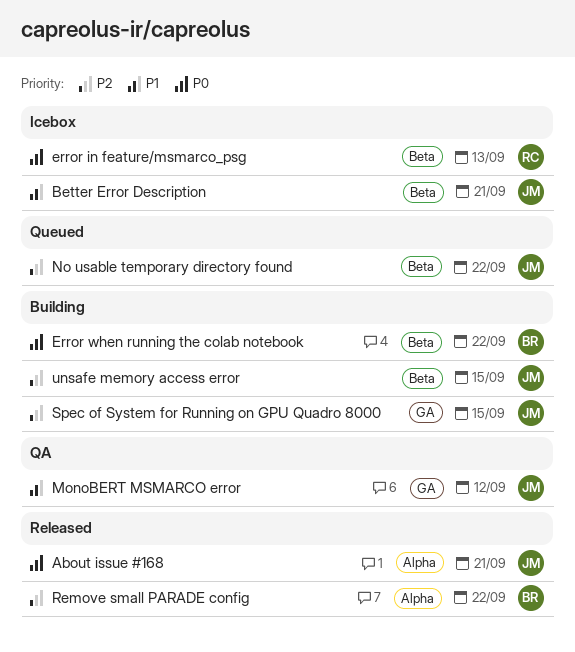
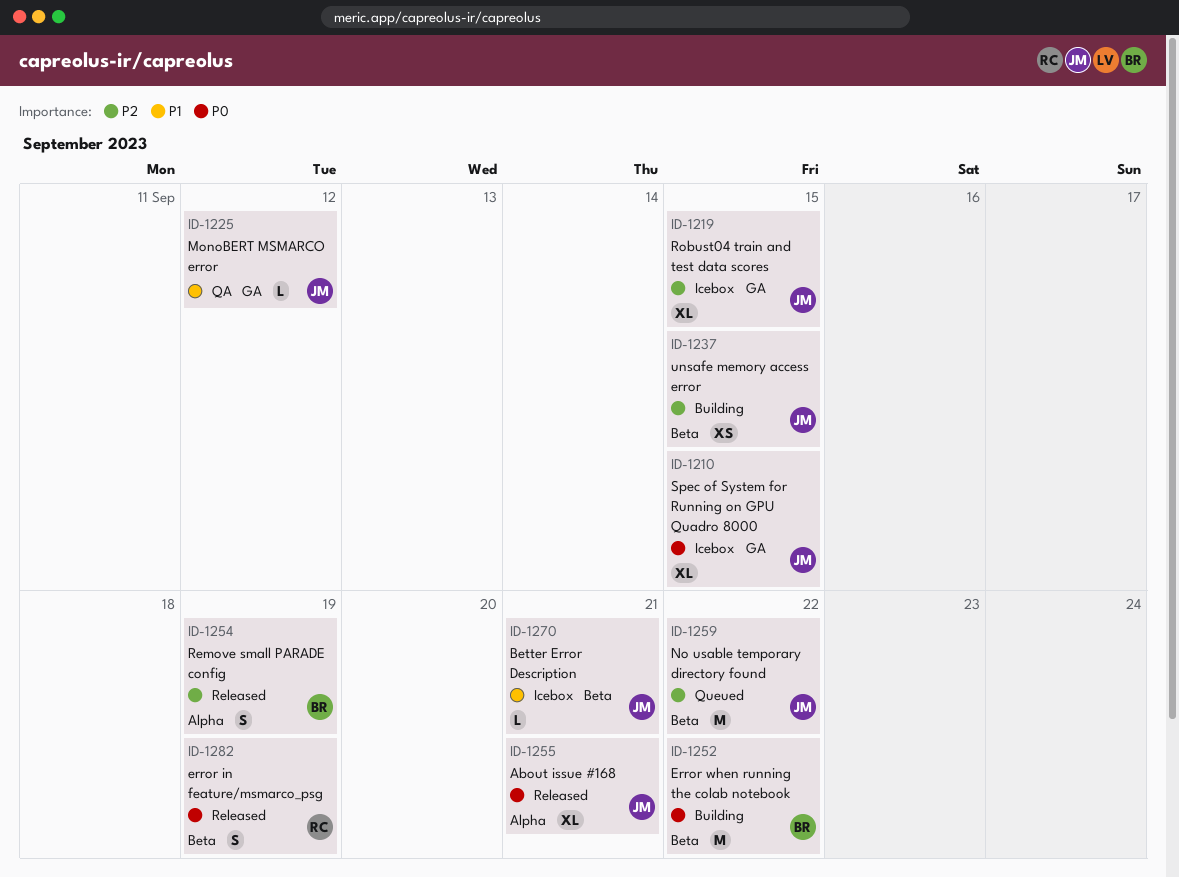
error in feature/msmarco_psg, status: Icebox -> Released
error in feature/msmarco_psg, due: Sep 13 -> Sep 19
Remove small PARADE config, due: Sep 22 -> Sep 19
Robust04 train and test data scores: none -> present
Spec of System for Running on GPU Quadro 8000, status: Building -> Icebox
Spec of System for Running on GPU Quadro 8000, priority: P2 -> P0

